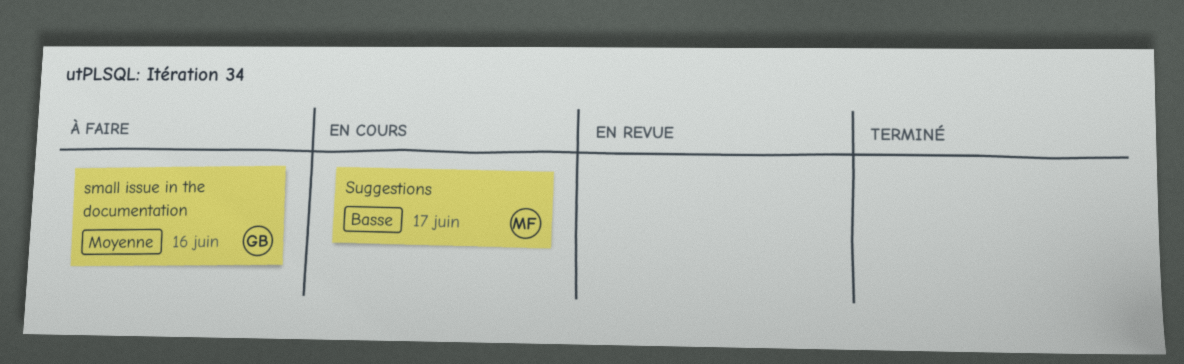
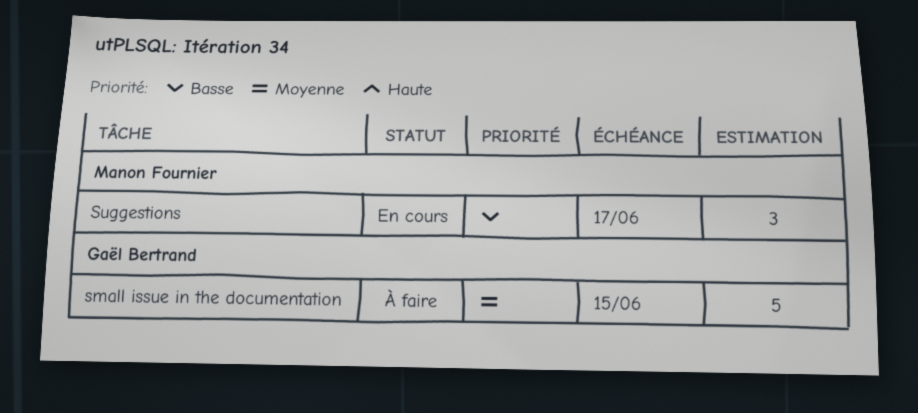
small issue in the documentation, due: Jun 16 -> Jun 15

